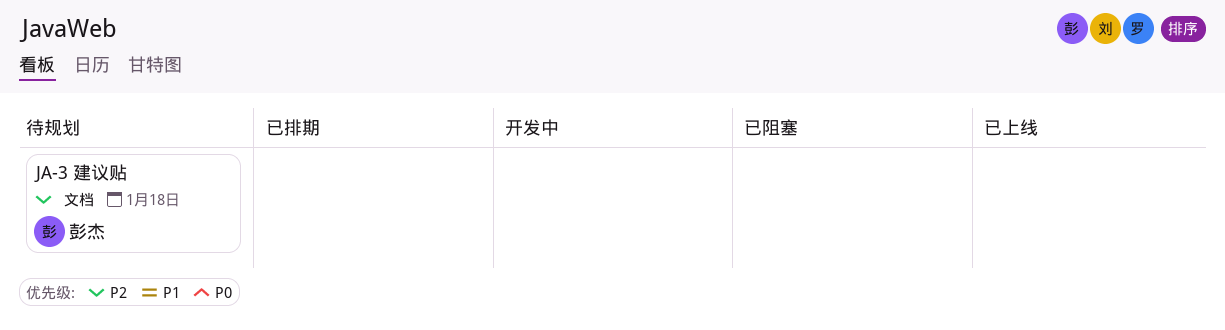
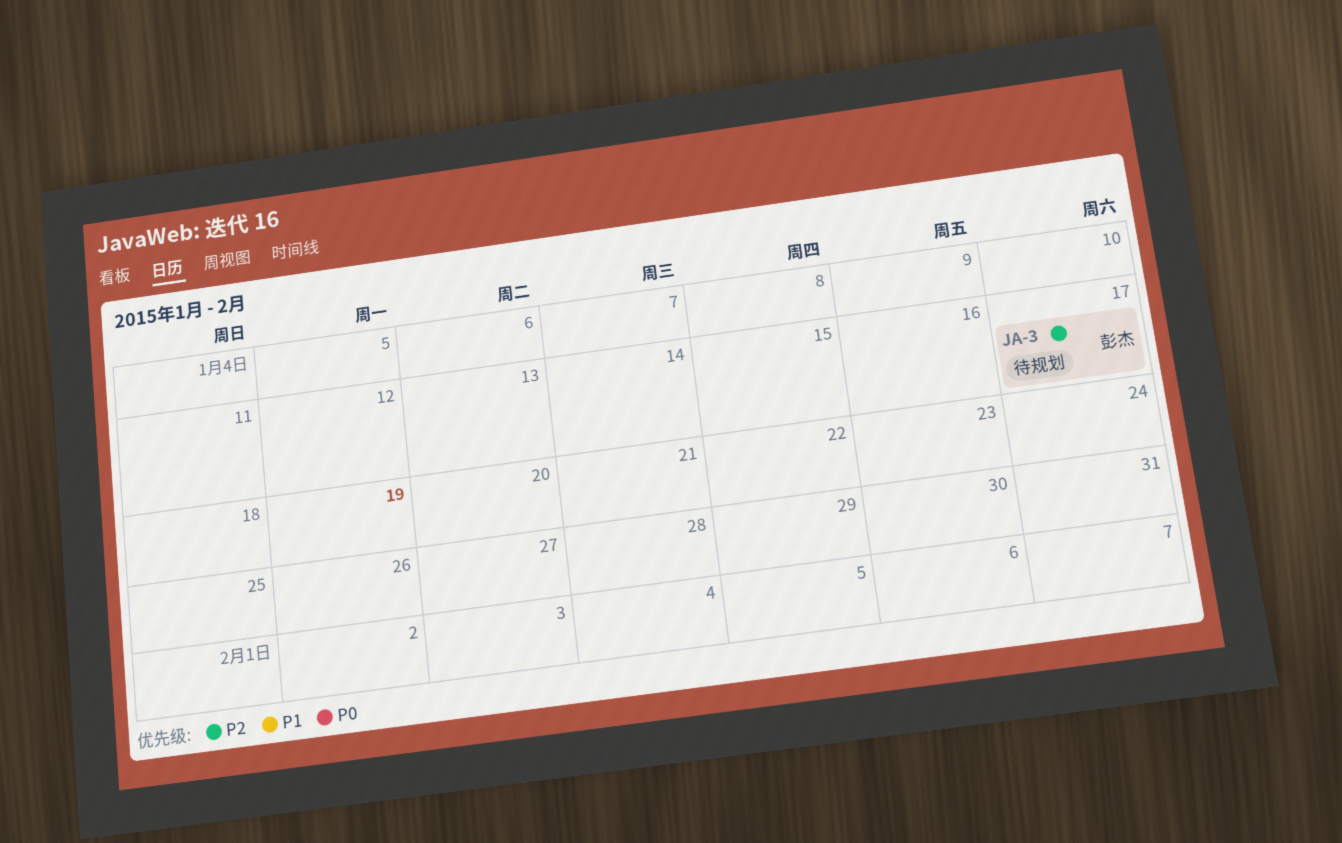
JA-3, due: Jan 18 -> Jan 17

